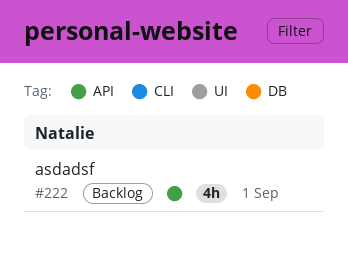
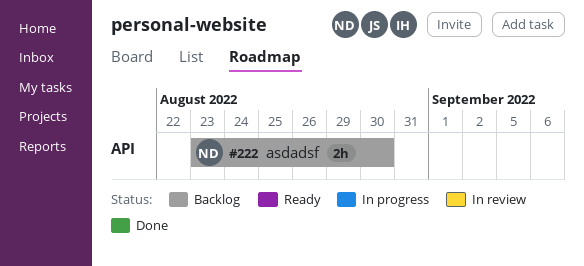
#222, estimate: 4h -> 2h
#222, due: Sep 1 -> Aug 30

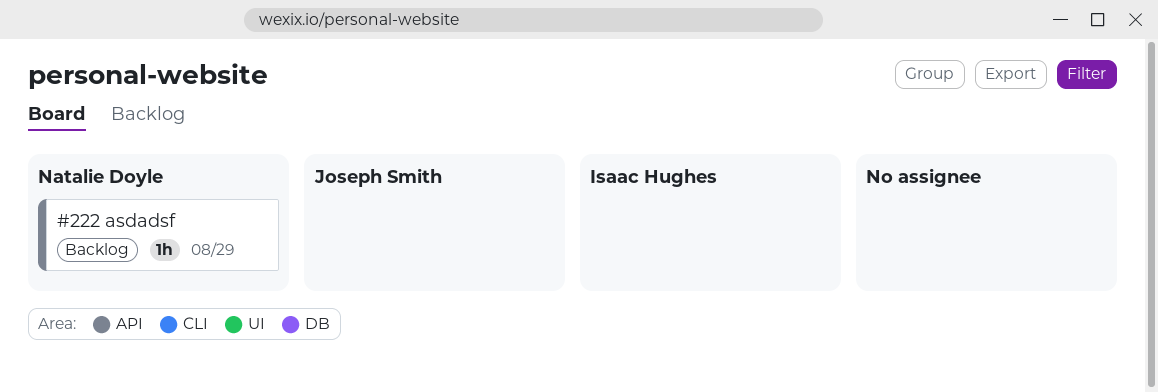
#222, estimate: 2h -> 1h
#222, due: Aug 30 -> Aug 29

